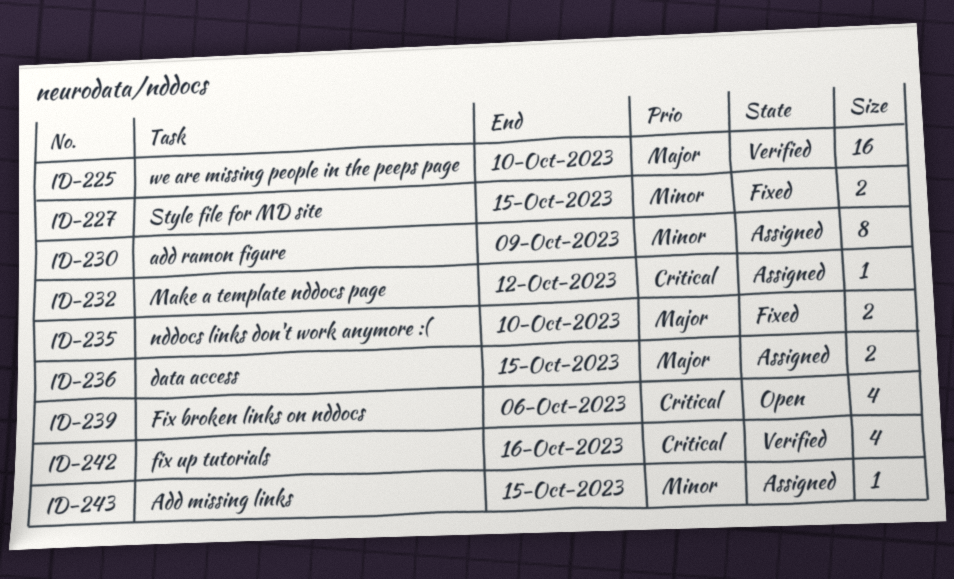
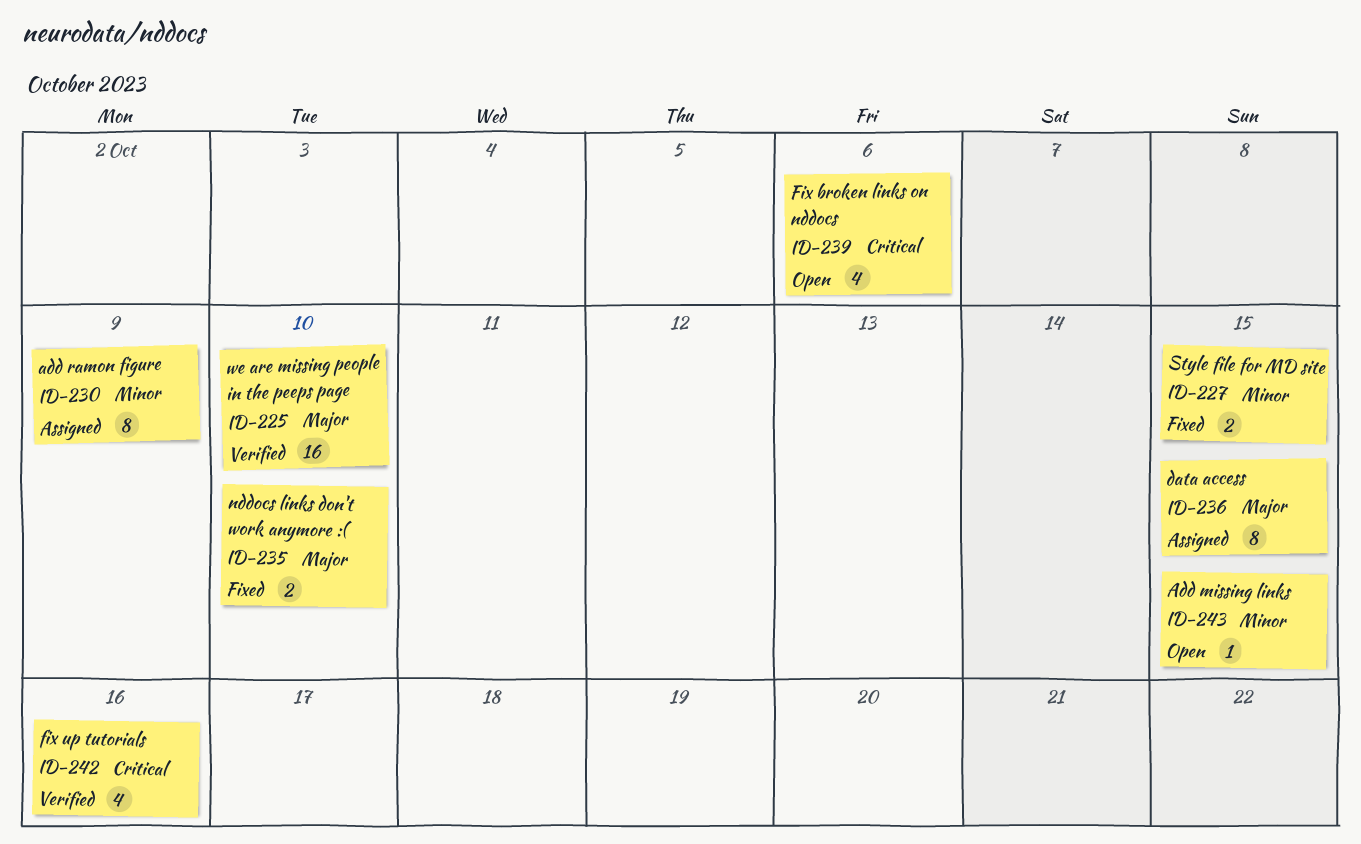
ID-232: present -> none
ID-236, estimate: 2 -> 8
ID-243, status: Assigned -> Open

